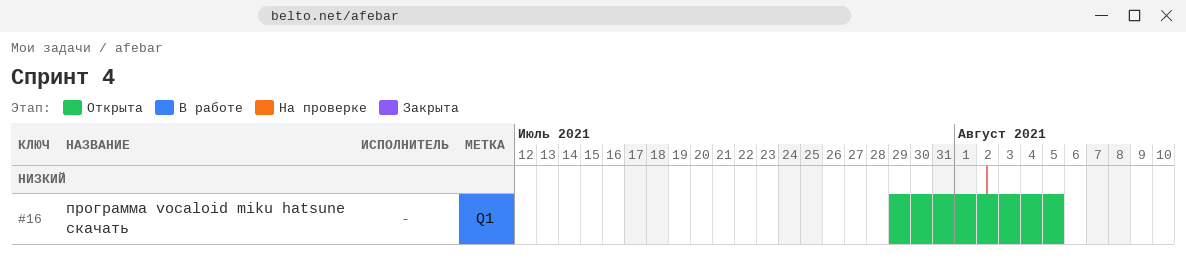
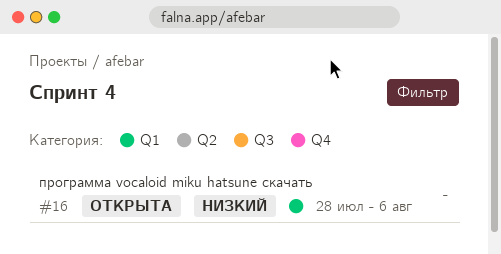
#16, start: Jul 29 -> Jul 28
#16, due: Aug 5 -> Aug 6

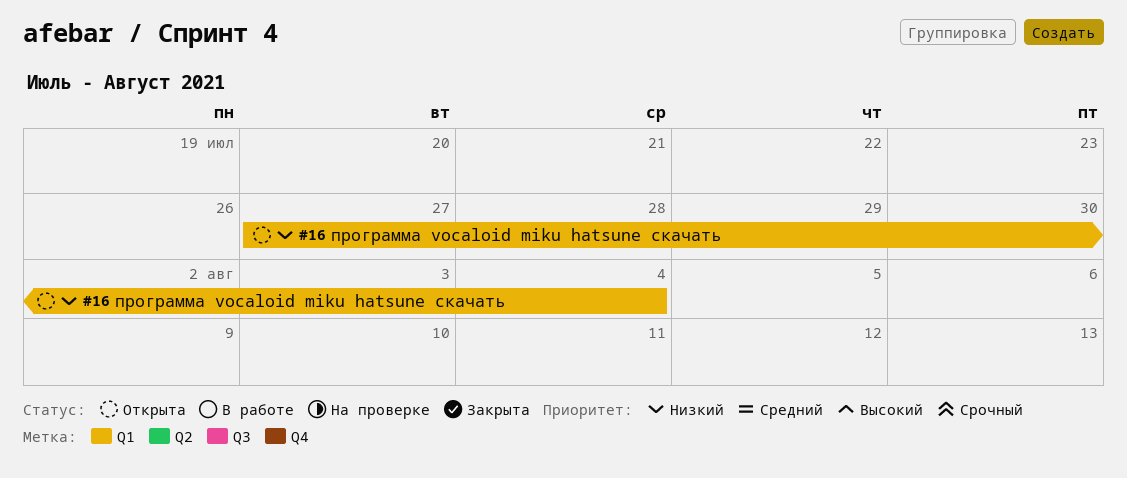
#16, start: Jul 28 -> Jul 27
#16, due: Aug 6 -> Aug 4

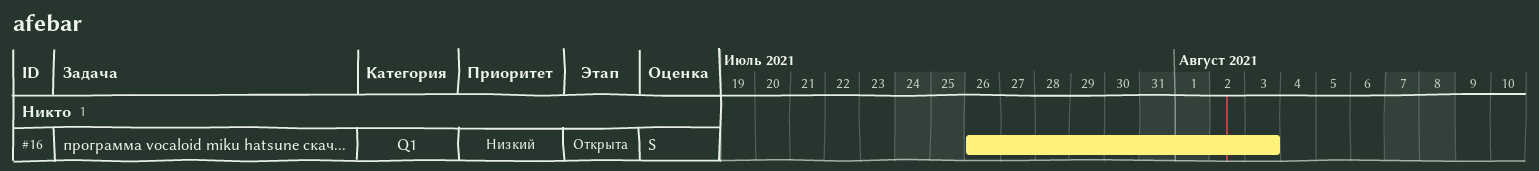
#16, start: Jul 27 -> Jul 26
#16, due: Aug 4 -> Aug 3

